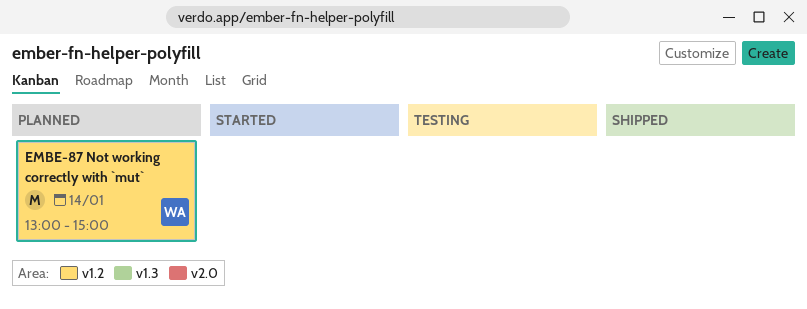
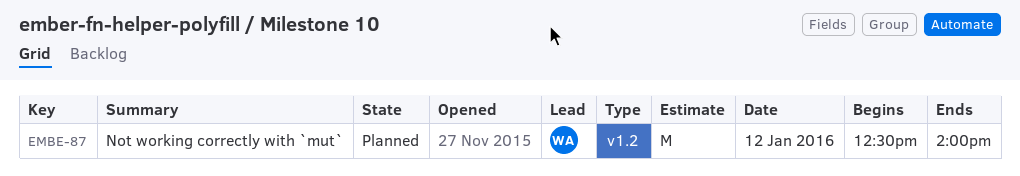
EMBE-87, day: Jan 14 -> Jan 12
EMBE-87, begins: 13:00 -> 12:30
EMBE-87, ends: 15:00 -> 14:00

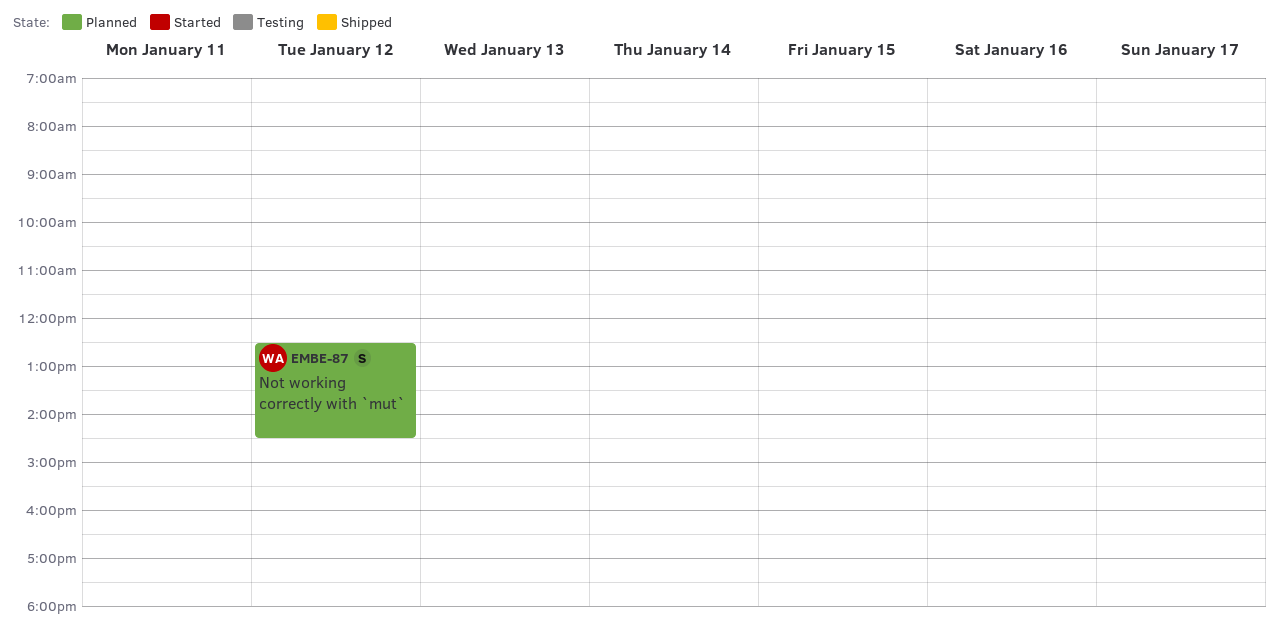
EMBE-87, estimate: M -> S
EMBE-87, ends: 14:00 -> 14:30

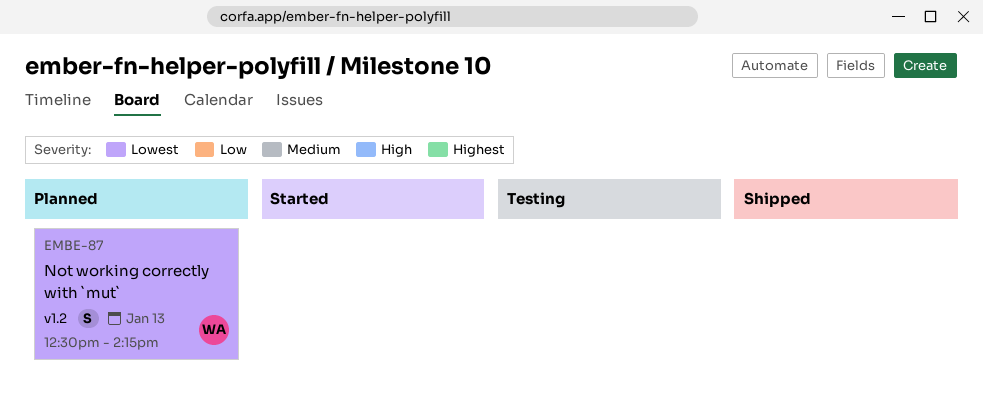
EMBE-87, day: Jan 12 -> Jan 13
EMBE-87, ends: 14:30 -> 14:15

